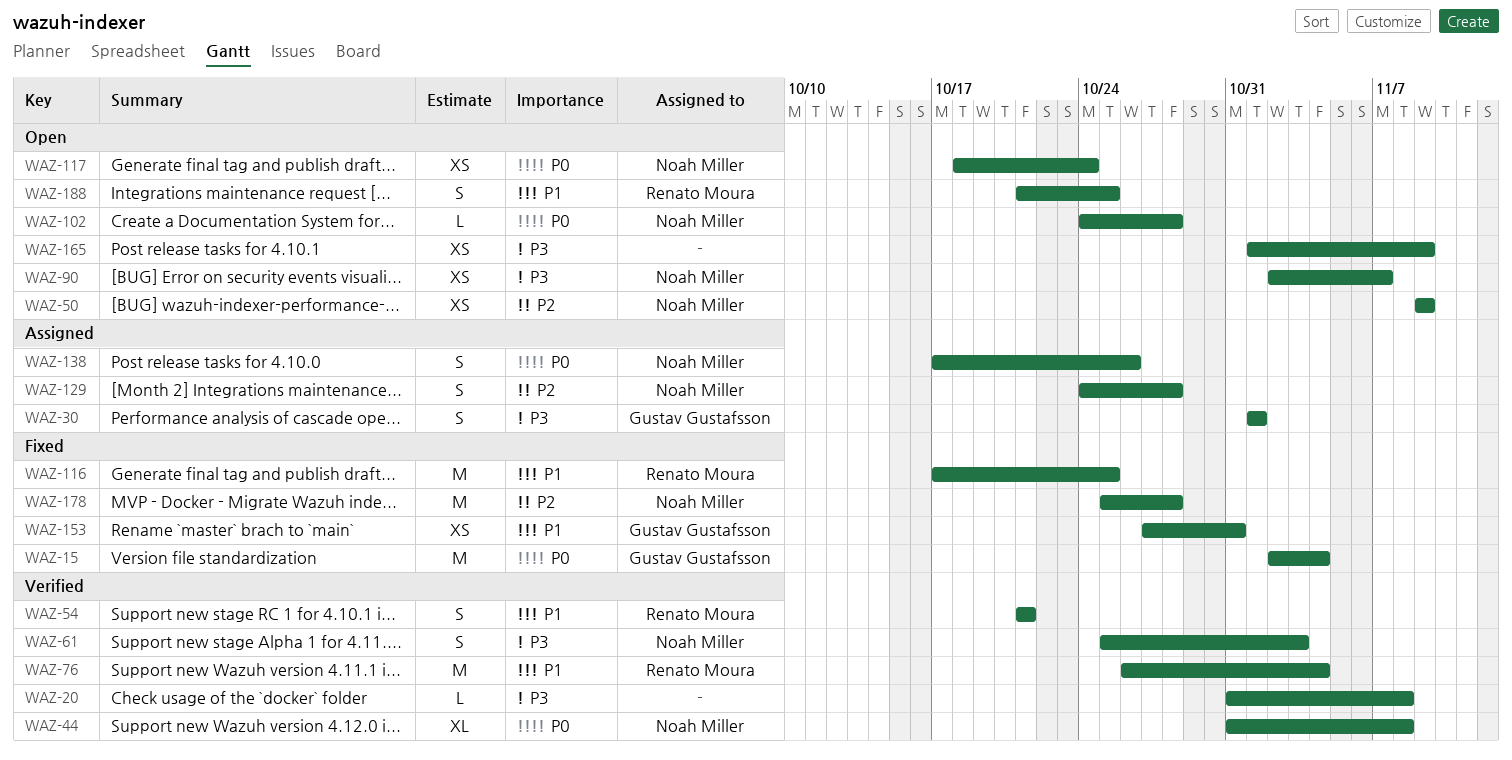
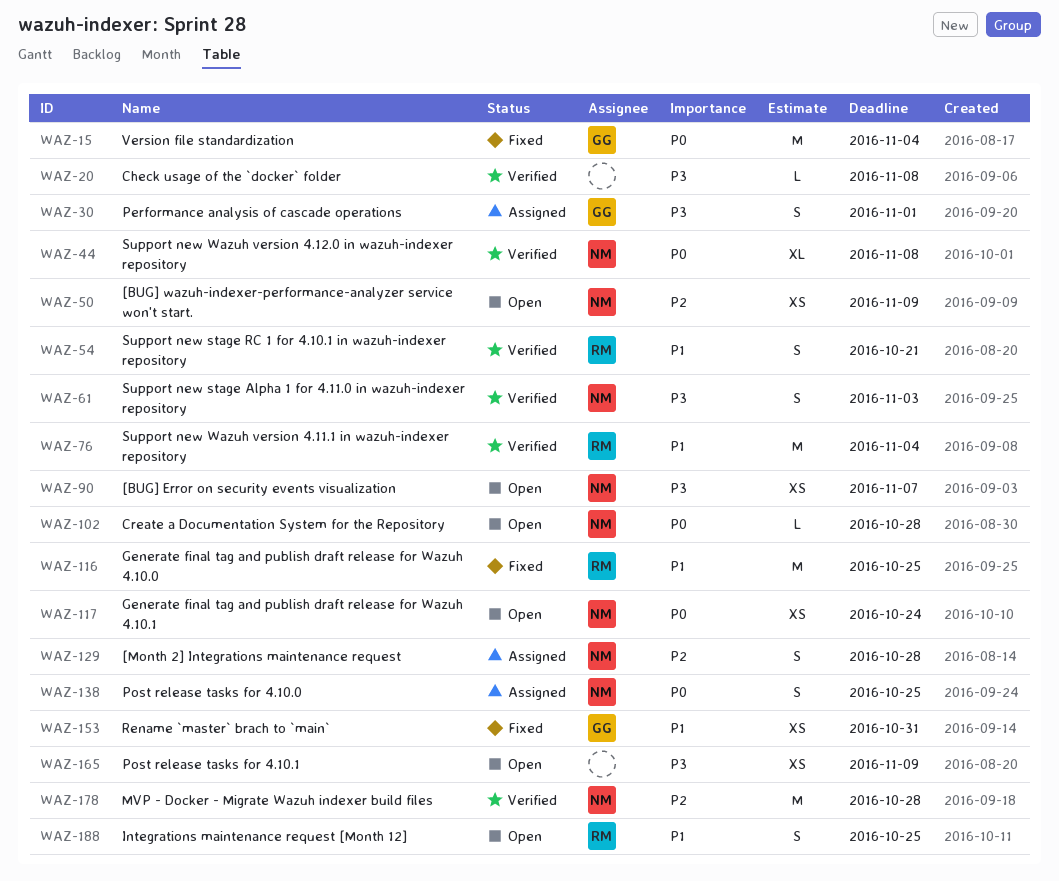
WAZ-138, due: Oct 26 -> Oct 25
WAZ-178, status: Fixed -> Verified

